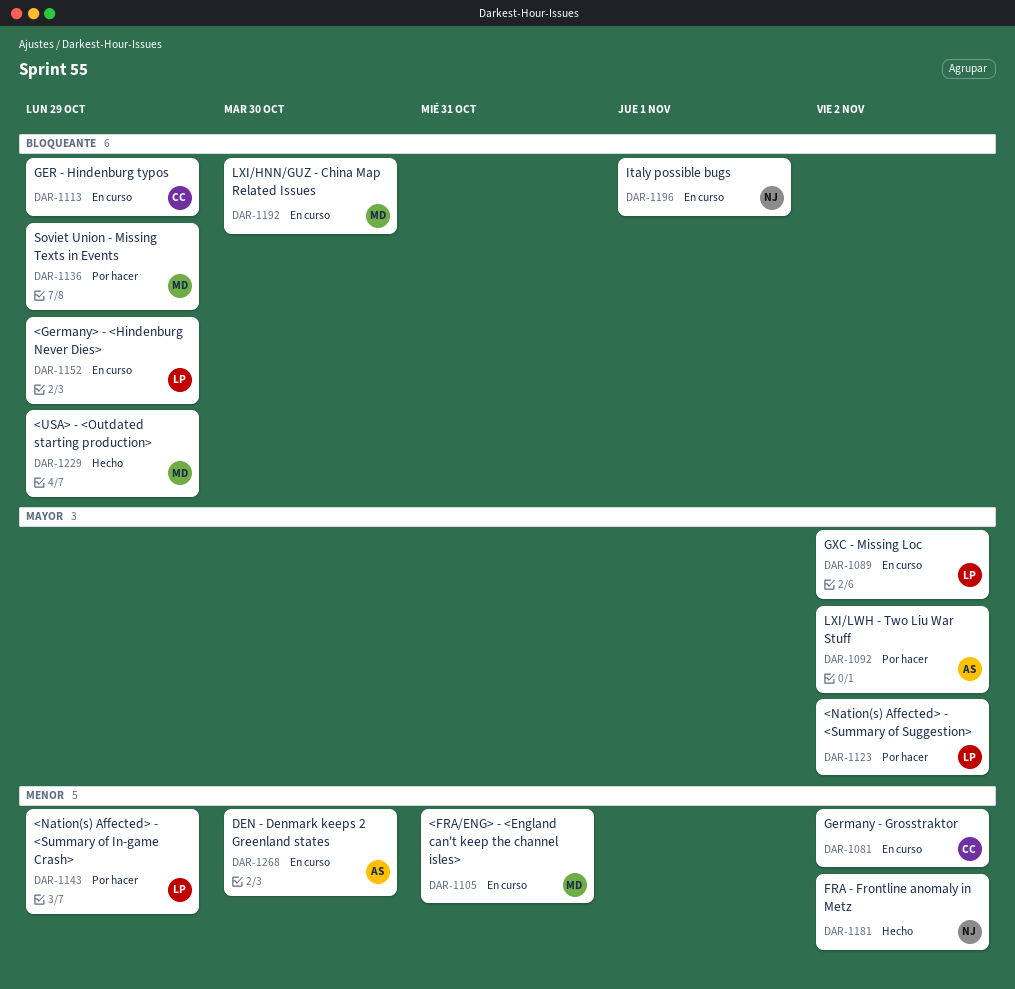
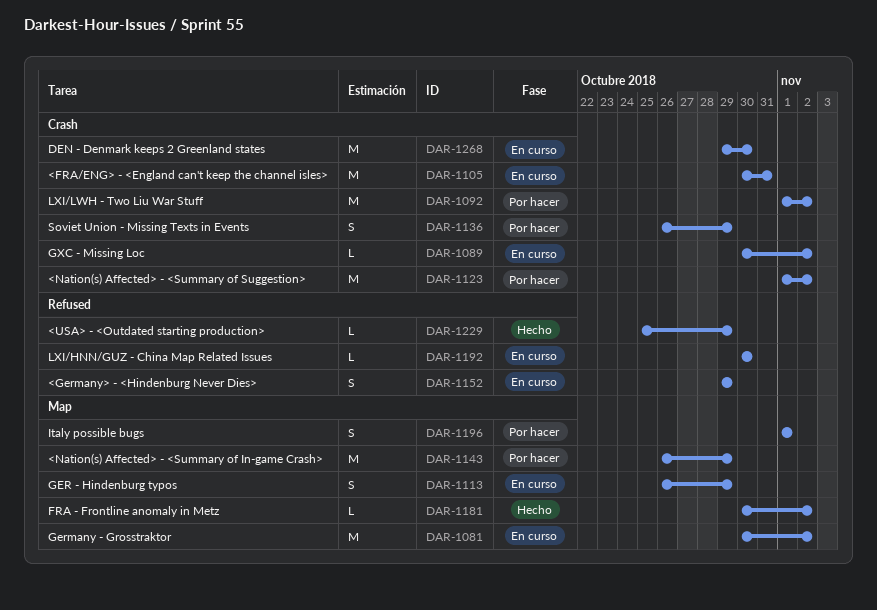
DAR-1196, status: En curso -> Por hacer

